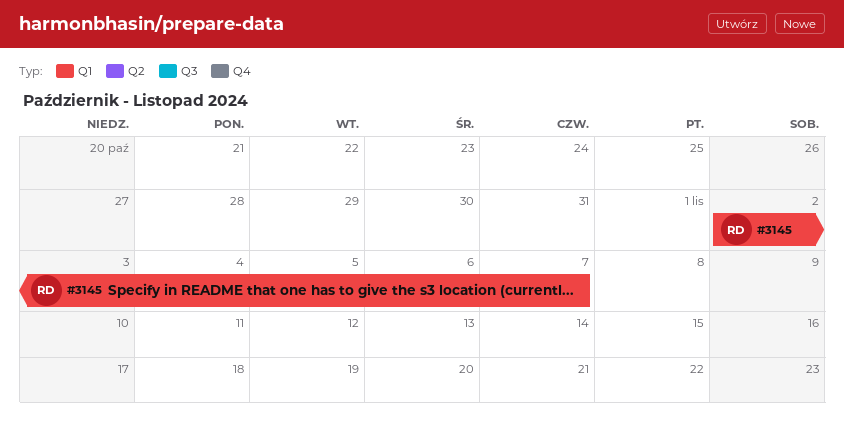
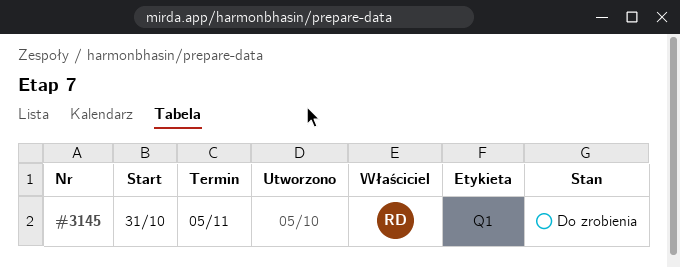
#3145, start: Nov 2 -> Oct 31
#3145, due: Nov 7 -> Nov 5

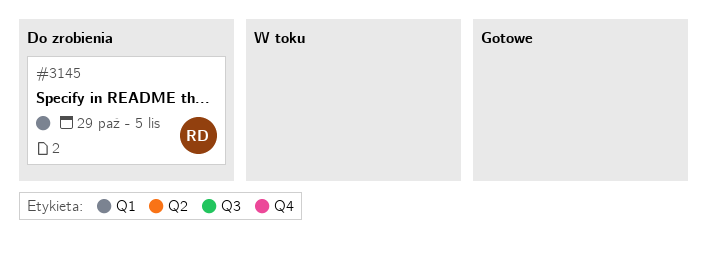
#3145, start: Oct 31 -> Oct 29

